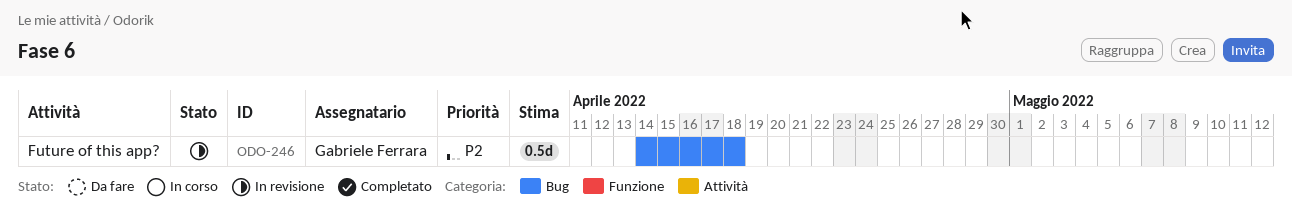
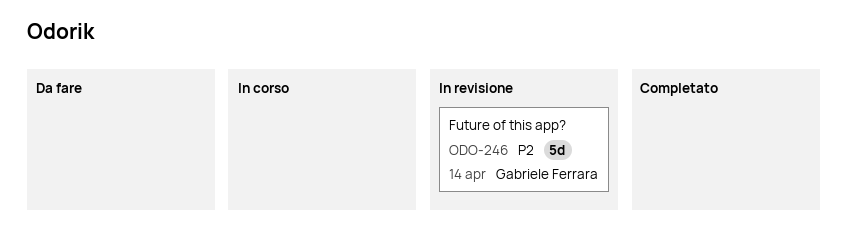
ODO-246, estimate: 0.5d -> 5d
ODO-246, due: Apr 18 -> Apr 14

